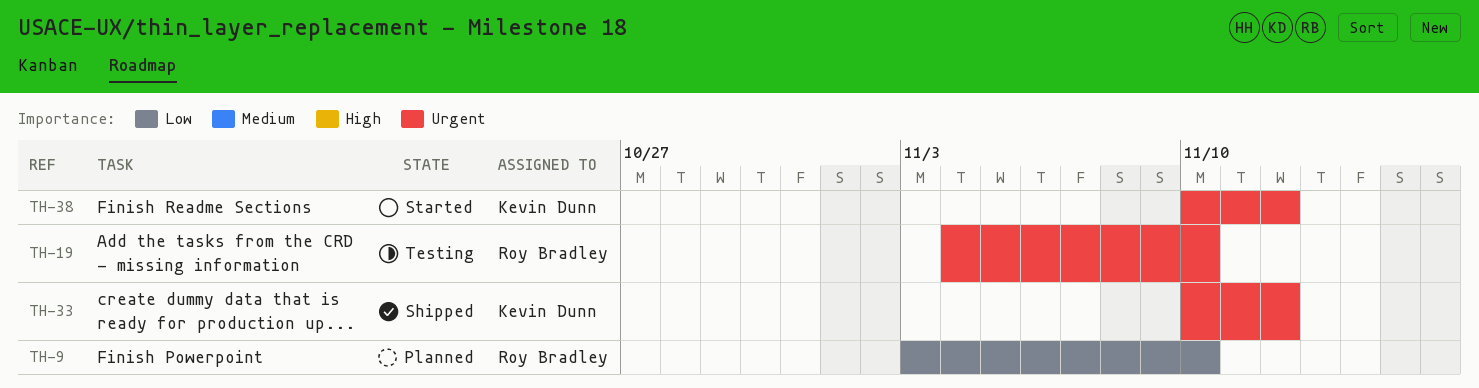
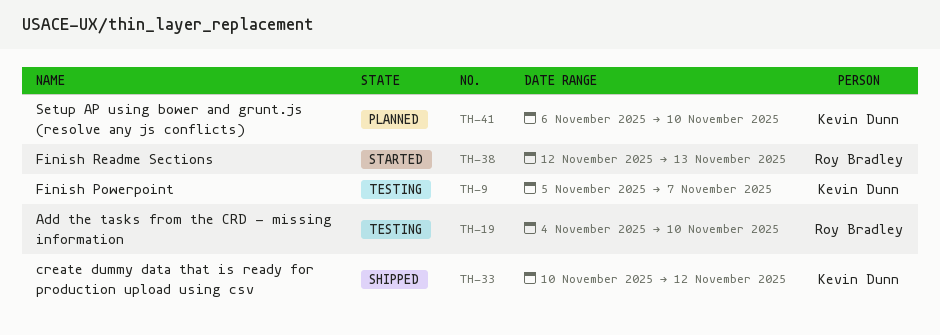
TH-9, status: Planned -> Testing
TH-9, owner: Roy Bradley -> Kevin Dunn
TH-9, start: Nov 3 -> Nov 5
TH-9, due: Nov 10 -> Nov 7
TH-38, owner: Kevin Dunn -> Roy Bradley
TH-38, start: Nov 10 -> Nov 12
TH-38, due: Nov 12 -> Nov 13
TH-41: none -> present

